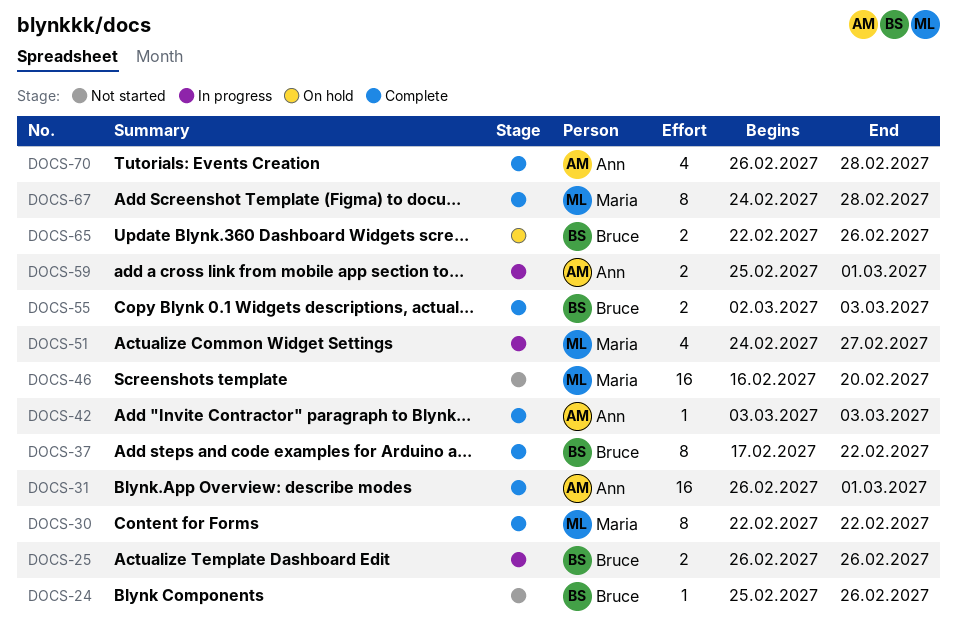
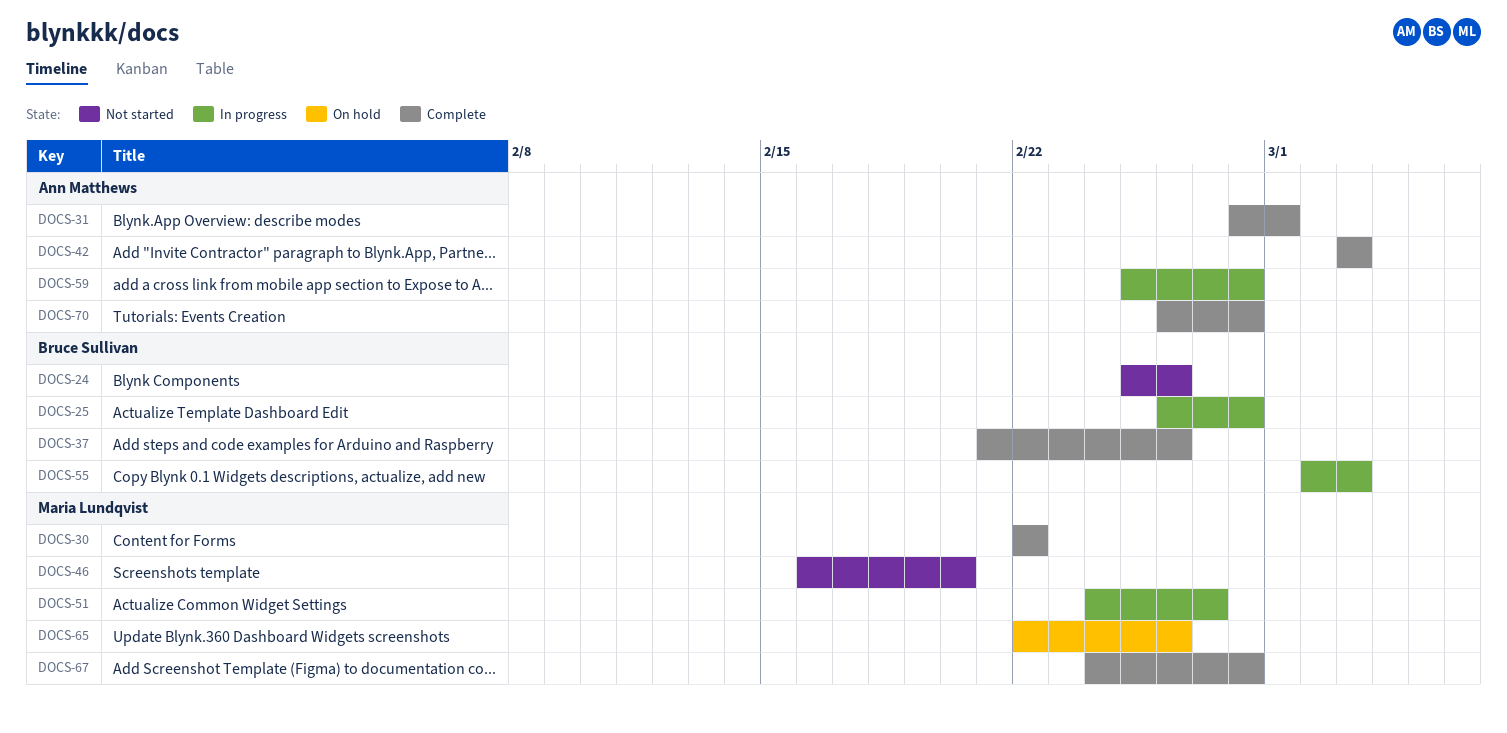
DOCS-25, due: Feb 26 -> Feb 28
DOCS-31, start: Feb 26 -> Feb 28
DOCS-37, start: Feb 17 -> Feb 21
DOCS-37, due: Feb 22 -> Feb 26
DOCS-55, status: Complete -> In progress
DOCS-59, due: Mar 1 -> Feb 28
DOCS-65, owner: Bruce Sullivan -> Maria Lundqvist

